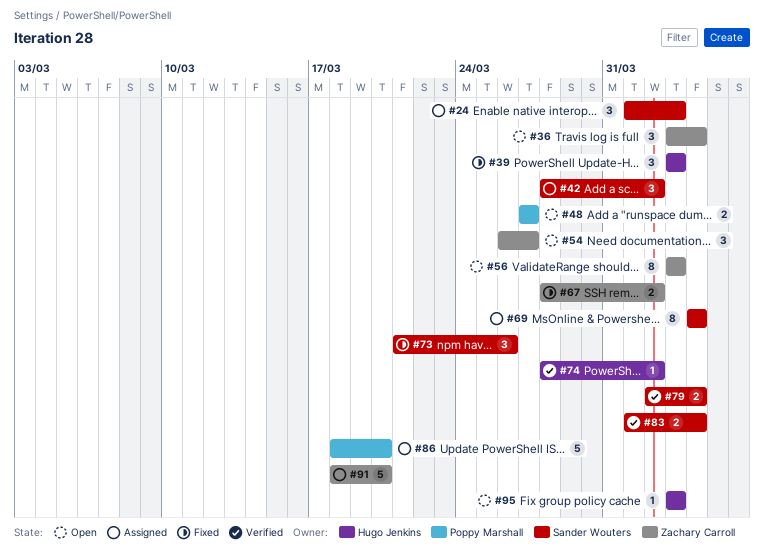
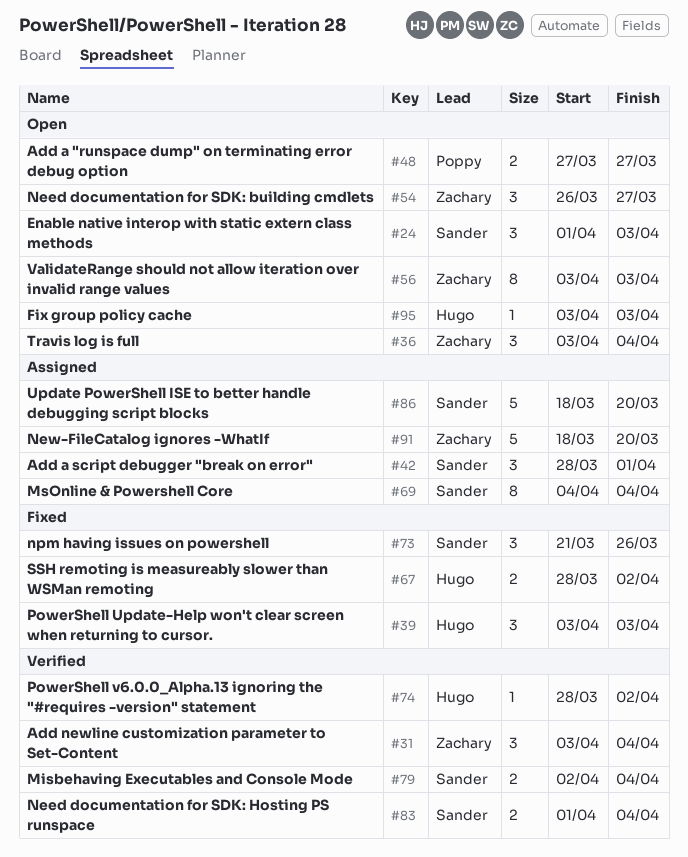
#24, status: Assigned -> Open
#31: none -> present
#42, due: Apr 2 -> Apr 1
#67, owner: Zachary Carroll -> Hugo Jenkins
#86, owner: Poppy Marshall -> Sander Wouters

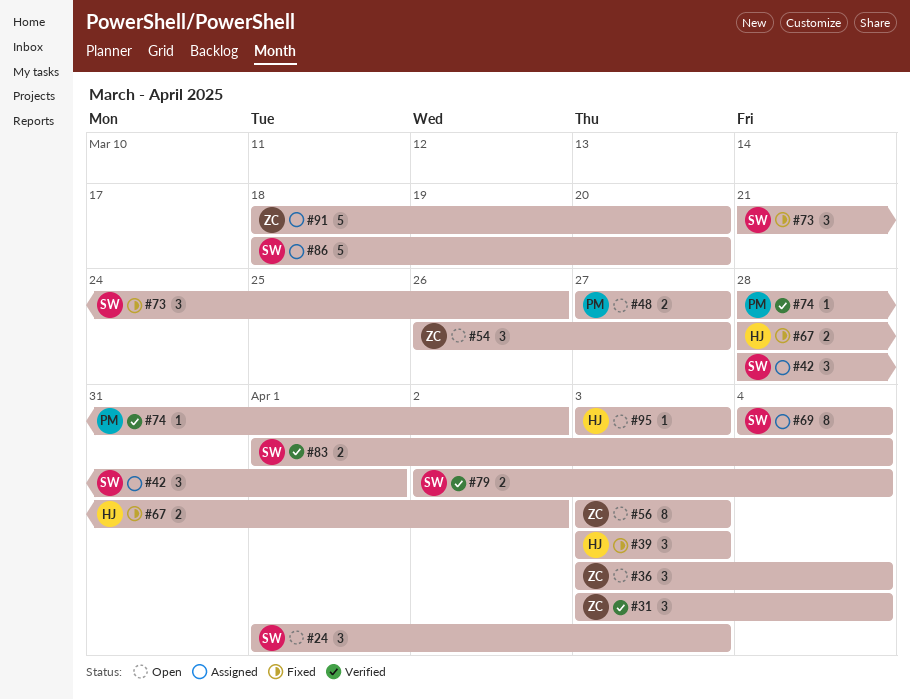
#74, owner: Hugo -> Poppy

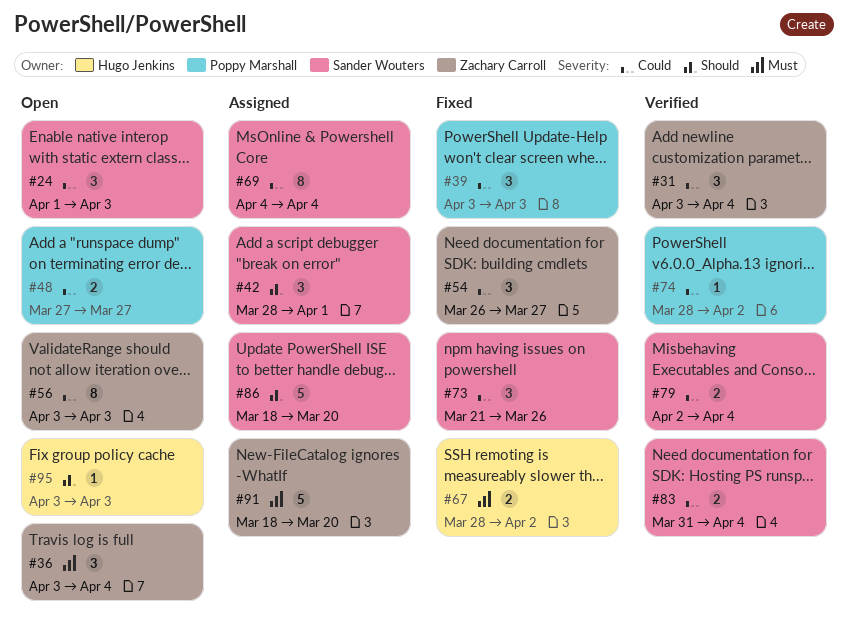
#39, owner: Hugo Jenkins -> Poppy Marshall
#54, status: Open -> Fixed
#83, start: Apr 1 -> Mar 31

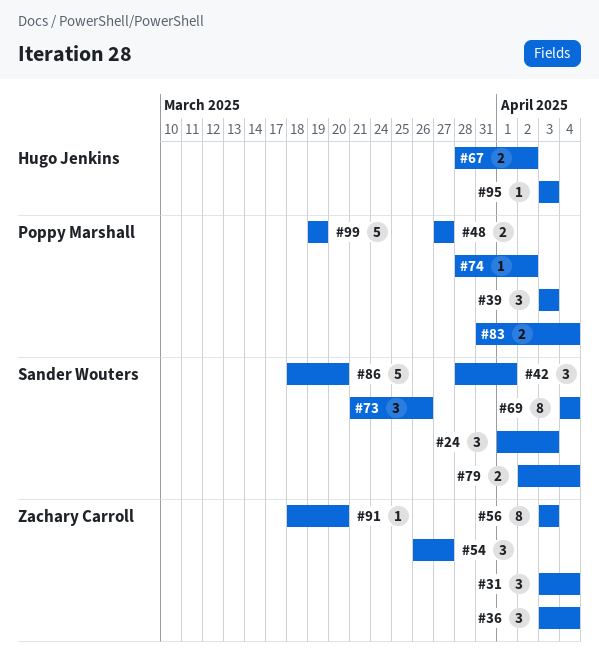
#83, owner: Sander Wouters -> Poppy Marshall
#91, estimate: 5 -> 1
#99: none -> present

